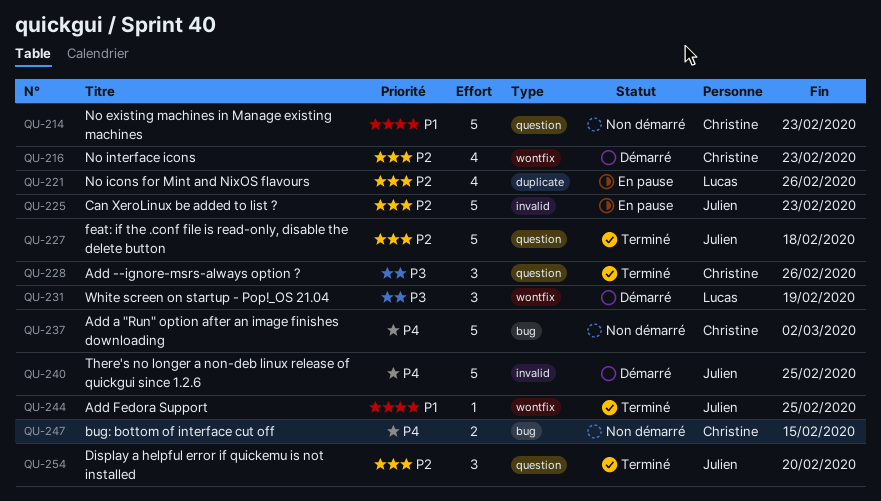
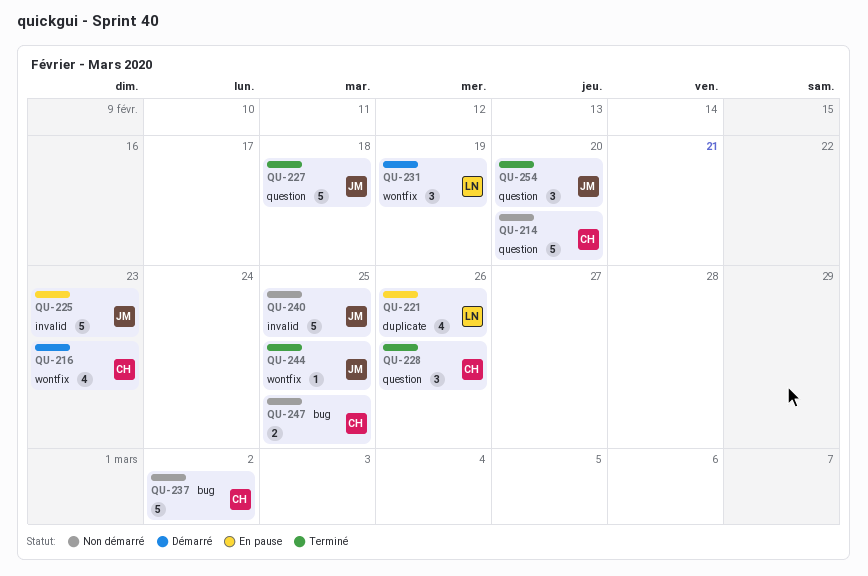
QU-214, due: Feb 23 -> Feb 20
QU-240, status: Démarré -> Non démarré
QU-247, due: Feb 15 -> Feb 25

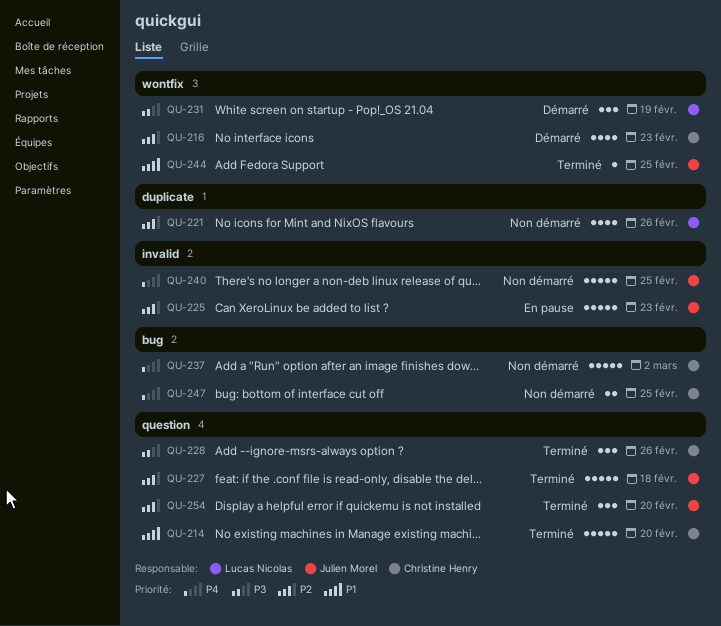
QU-214, status: Non démarré -> Terminé
QU-221, status: En pause -> Non démarré

